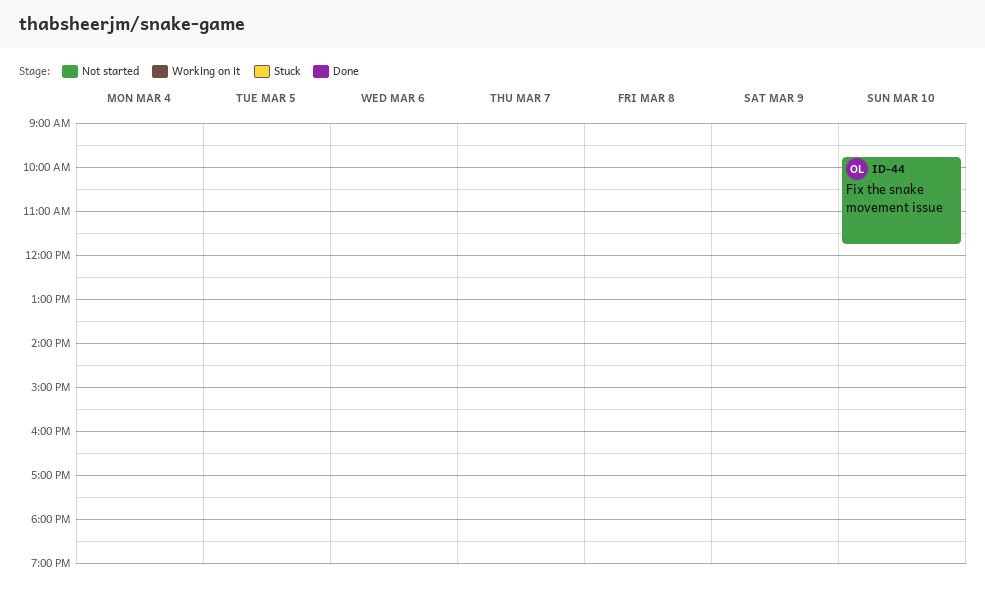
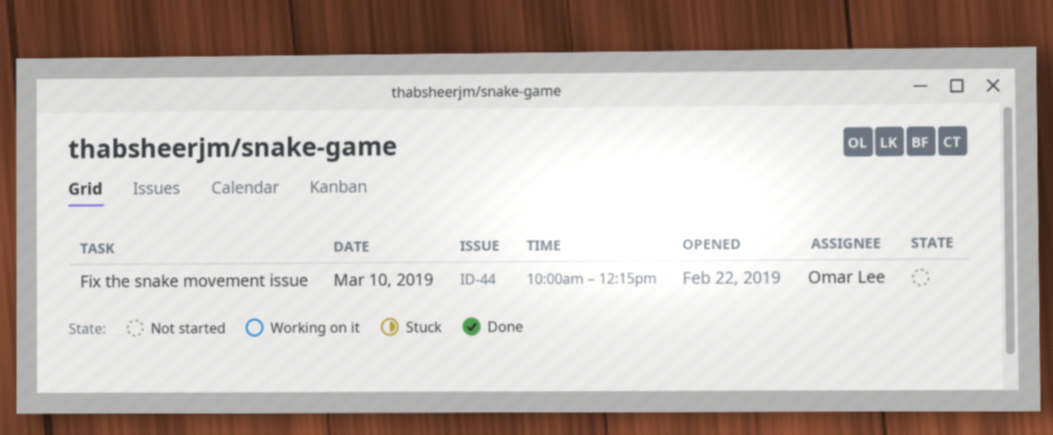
ID-44, begins: 09:45 -> 10:00
ID-44, ends: 11:45 -> 12:15

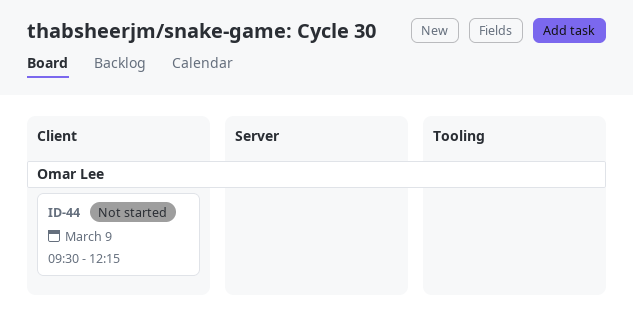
ID-44, day: Mar 10 -> Mar 9
ID-44, begins: 10:00 -> 09:30

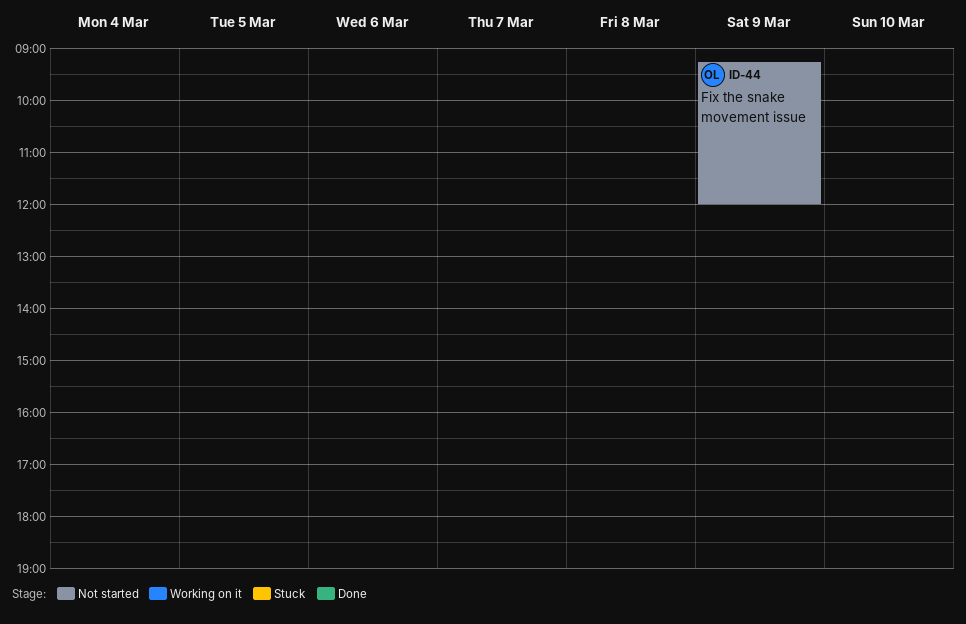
ID-44, begins: 09:30 -> 09:15
ID-44, ends: 12:15 -> 12:00

